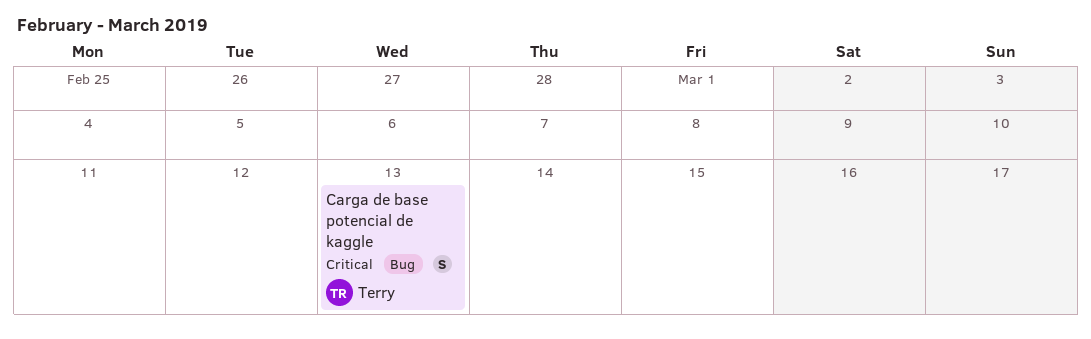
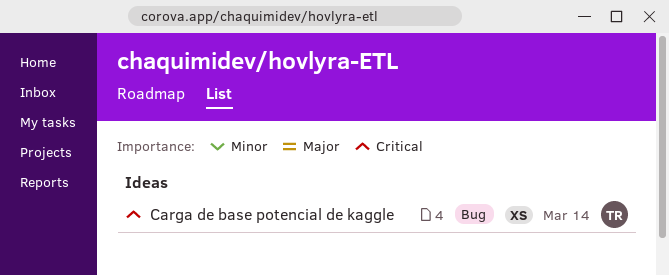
Carga de base potencial de kaggle, estimate: S -> XS
Carga de base potencial de kaggle, due: Mar 13 -> Mar 14

